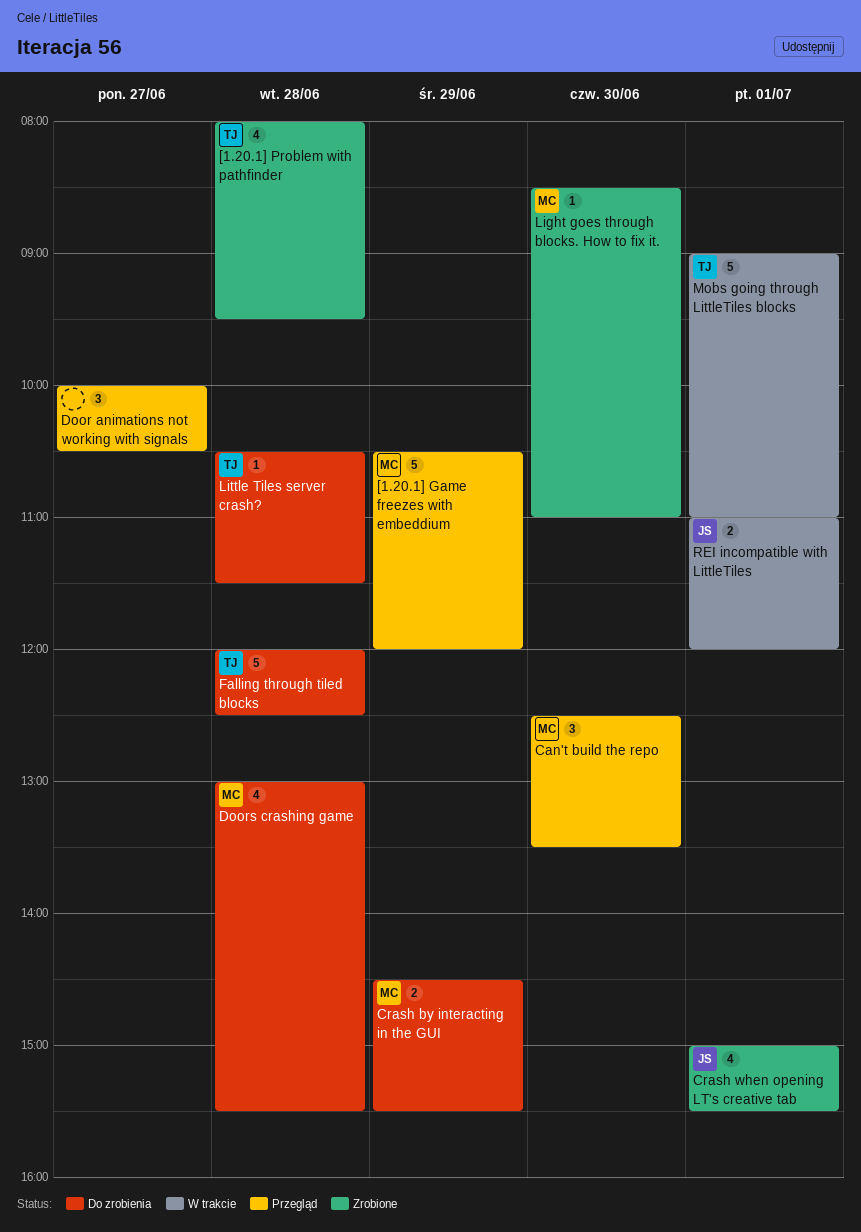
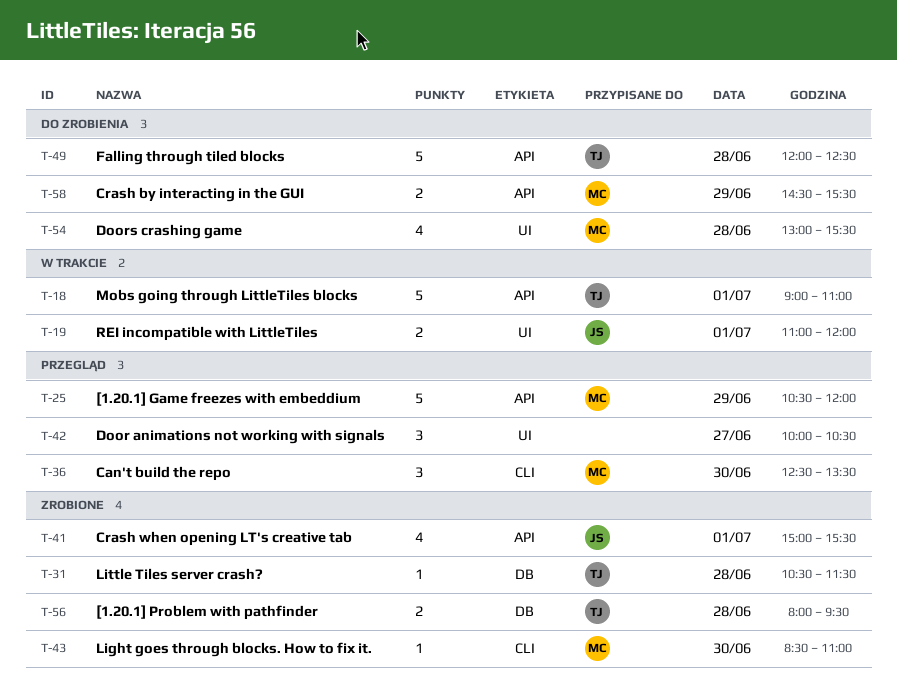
[1.20.1] Problem with pathfinder, estimate: 4 -> 2
Little Tiles server crash?, status: Do zrobienia -> Zrobione

